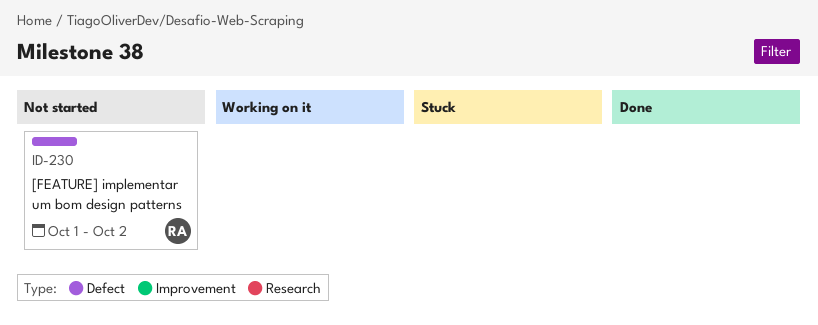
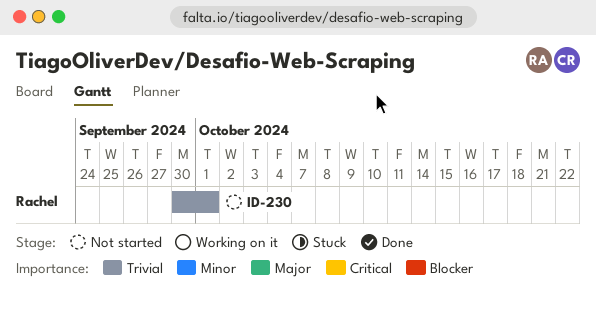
ID-230, start: Oct 1 -> Sep 30
ID-230, due: Oct 2 -> Oct 1

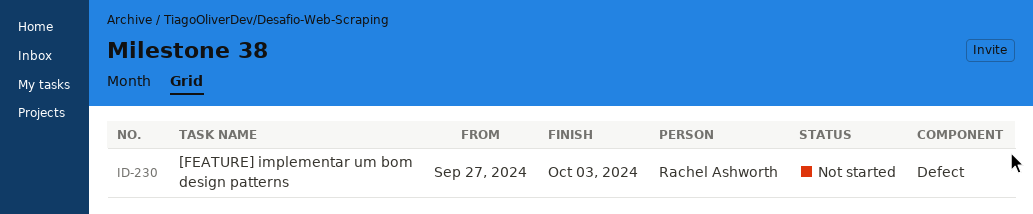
ID-230, start: Sep 30 -> Sep 27
ID-230, due: Oct 1 -> Oct 3

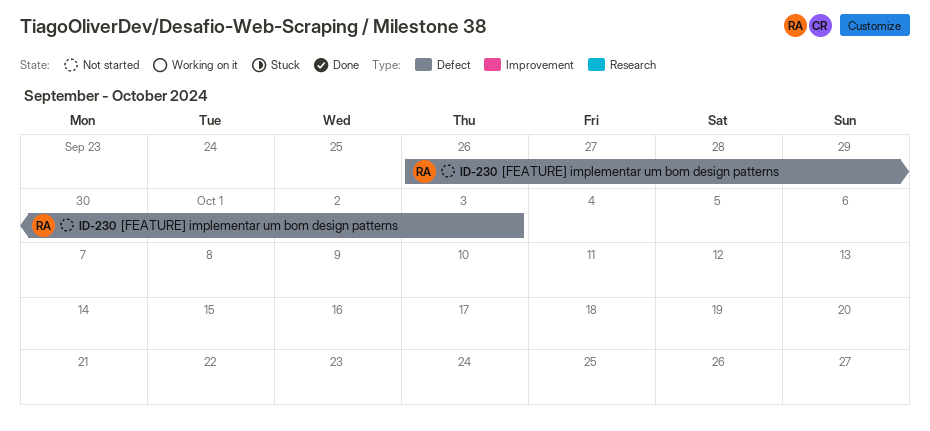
ID-230, start: Sep 27 -> Sep 26

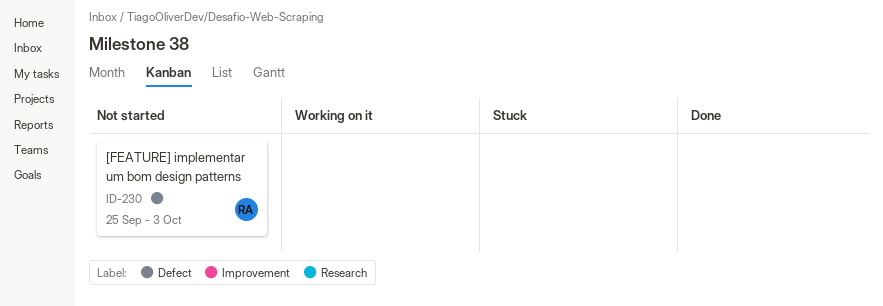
ID-230, start: Sep 26 -> Sep 25

